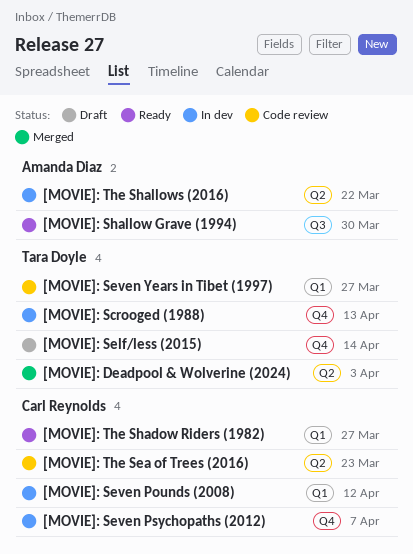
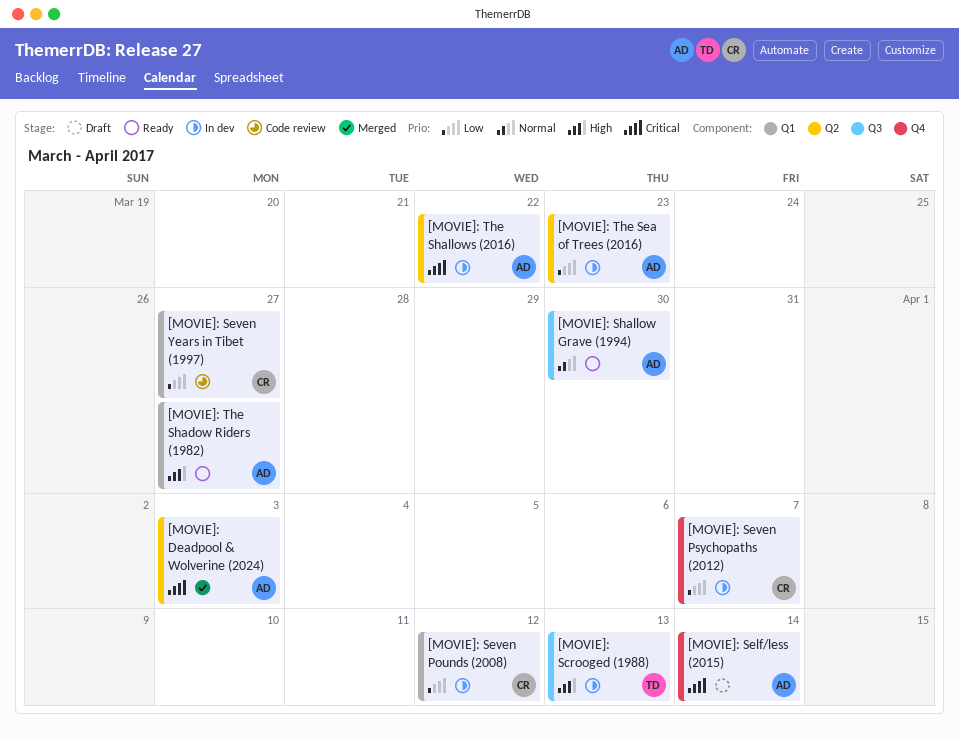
[MOVIE]: Deadpool & Wolverine (2024), owner: Tara Doyle -> Amanda Diaz
[MOVIE]: Scrooged (1988), label: Q4 -> Q3
[MOVIE]: Self/less (2015), owner: Tara Doyle -> Amanda Diaz
[MOVIE]: Seven Years in Tibet (1997), owner: Tara Doyle -> Carl Reynolds
[MOVIE]: The Sea of Trees (2016), status: Code review -> In dev
[MOVIE]: The Sea of Trees (2016), owner: Carl Reynolds -> Amanda Diaz
[MOVIE]: The Shadow Riders (1982), owner: Carl Reynolds -> Amanda Diaz

